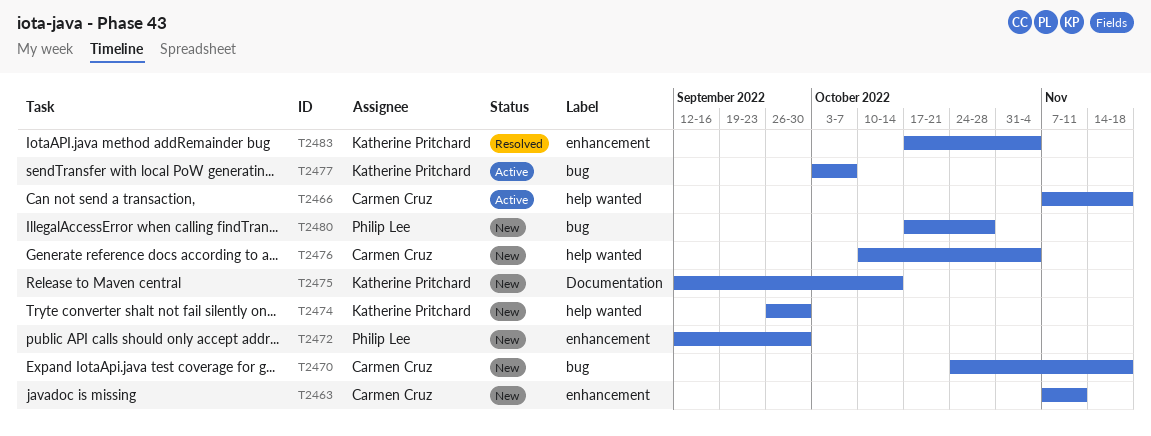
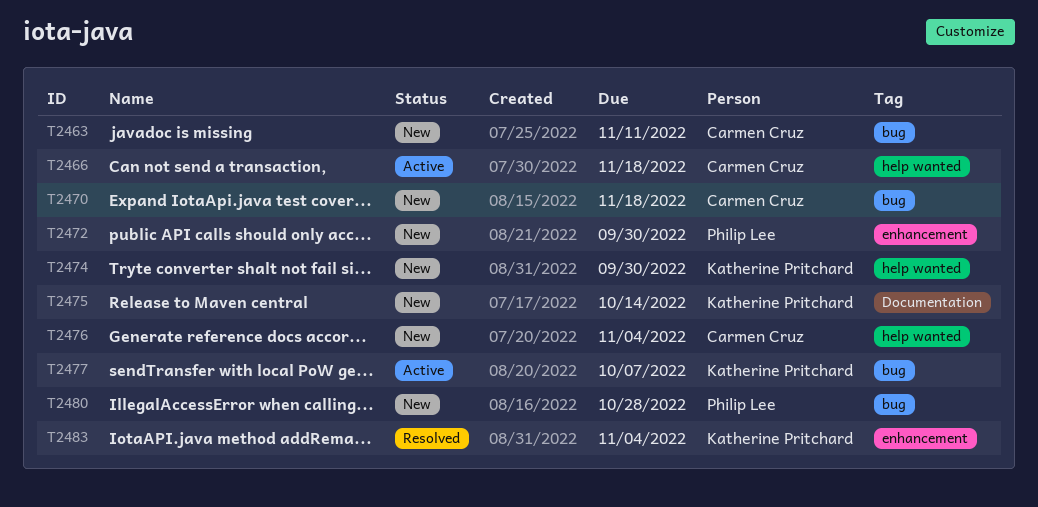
T2463, label: enhancement -> bug

